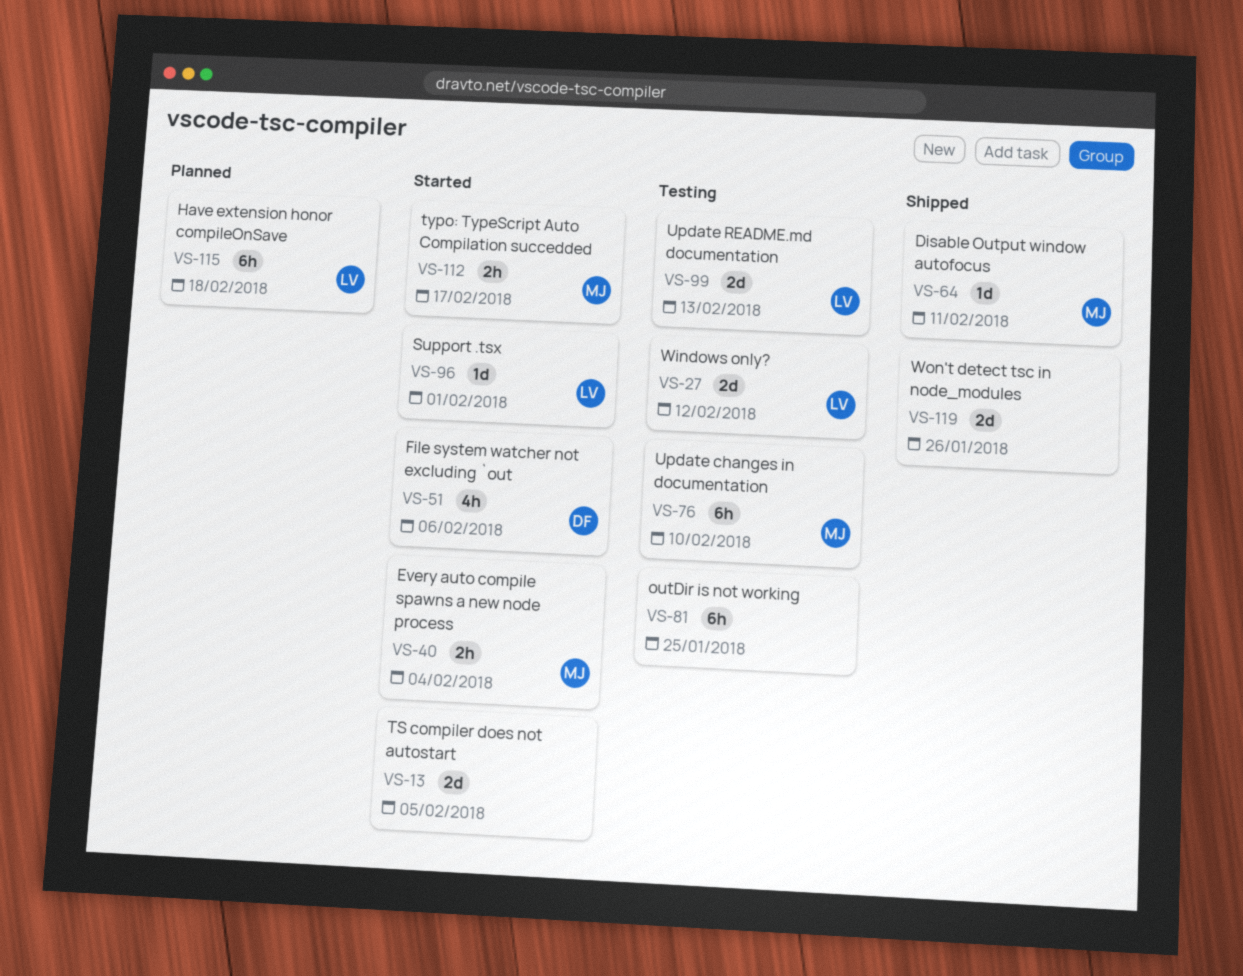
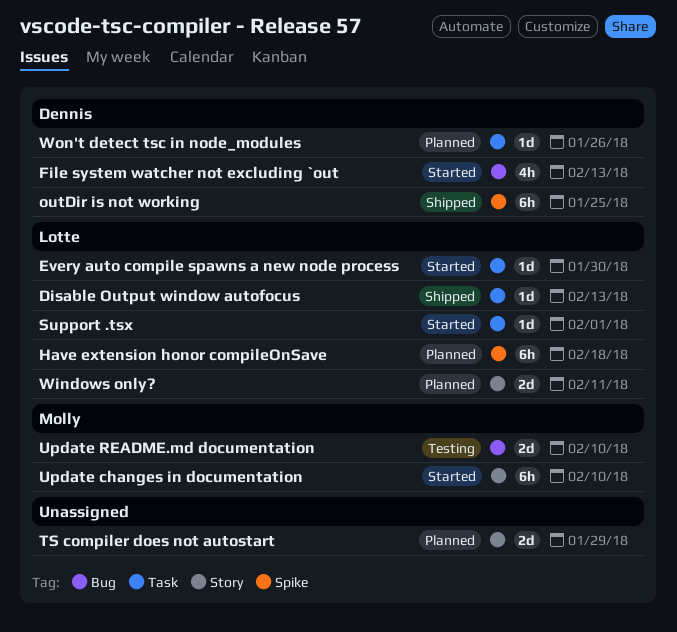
Disable Output window autofocus, owner: Molly -> Lotte
Disable Output window autofocus, due: Feb 11 -> Feb 13
Every auto compile spawns a new node process, owner: Molly -> Lotte
Every auto compile spawns a new node process, estimate: 2h -> 1d
Every auto compile spawns a new node process, due: Feb 4 -> Jan 30
File system watcher not excluding `out, due: Feb 6 -> Feb 13
outDir is not working, status: Testing -> Shipped
outDir is not working, owner: none -> Dennis
TS compiler does not autostart, status: Started -> Planned
TS compiler does not autostart, due: Feb 5 -> Jan 29
typo: TypeScript Auto Compilation succedded: present -> none
Update changes in documentation, status: Testing -> Started
Update README.md documentation, owner: Lotte -> Molly
Update README.md documentation, due: Feb 13 -> Feb 10
Windows only?, status: Testing -> Planned
Windows only?, due: Feb 12 -> Feb 11
Won't detect tsc in node_modules, status: Shipped -> Planned
Won't detect tsc in node_modules, owner: none -> Dennis
Won't detect tsc in node_modules, estimate: 2d -> 1d

